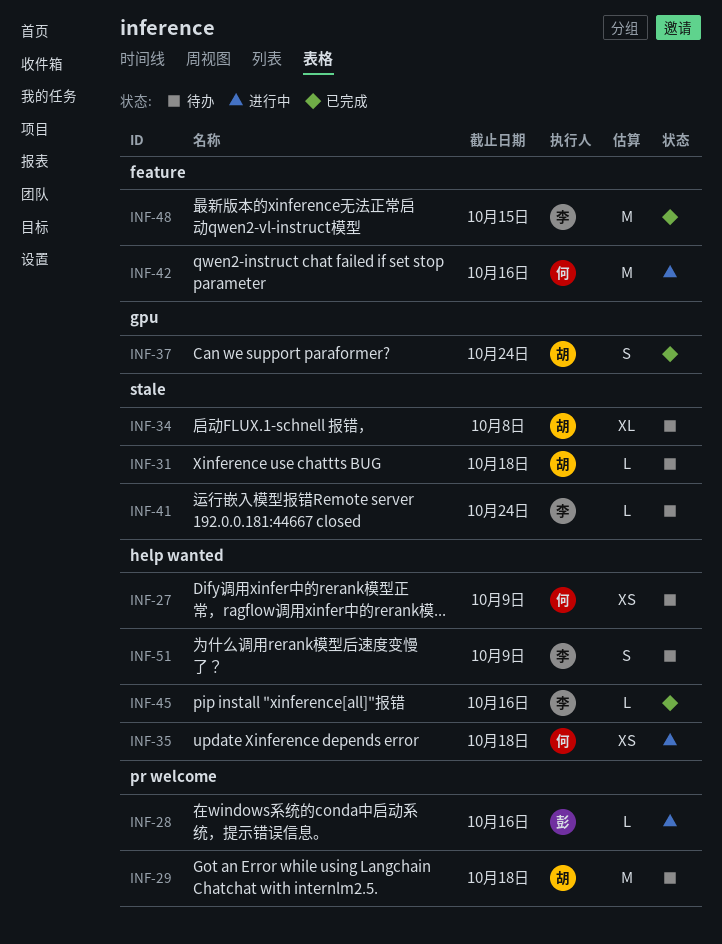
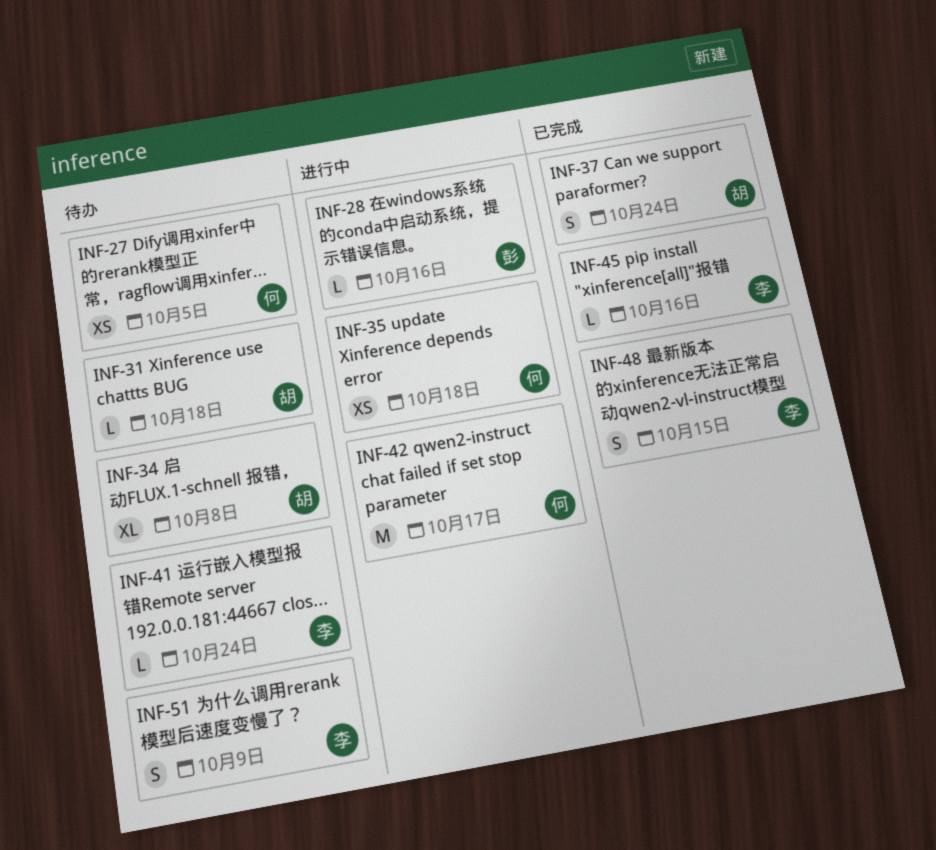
INF-27, due: Oct 9 -> Oct 5
INF-29: present -> none
INF-42, due: Oct 16 -> Oct 17
INF-48, estimate: M -> S

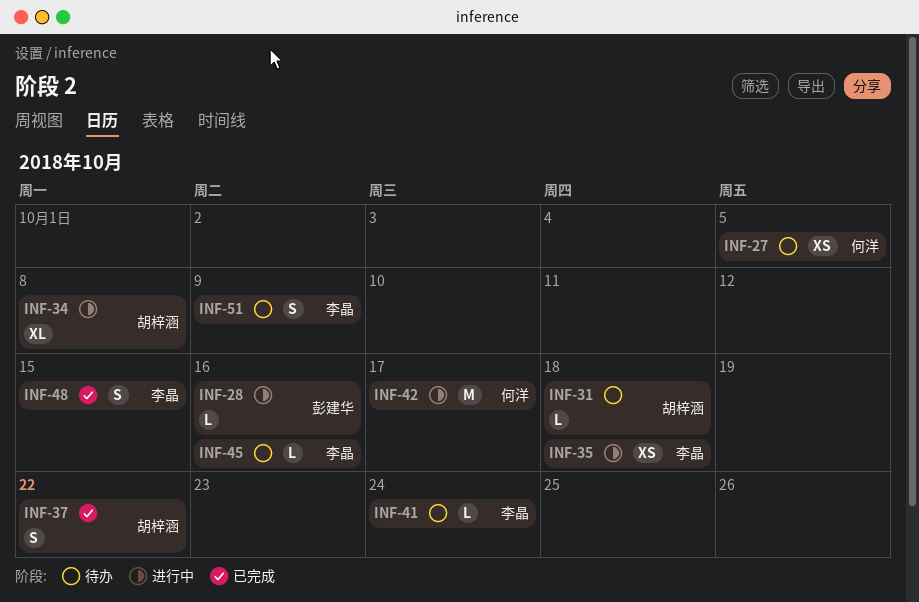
INF-34, status: 待办 -> 进行中
INF-35, owner: 何洋 -> 李晶
INF-37, due: Oct 24 -> Oct 22
INF-45, status: 已完成 -> 待办

